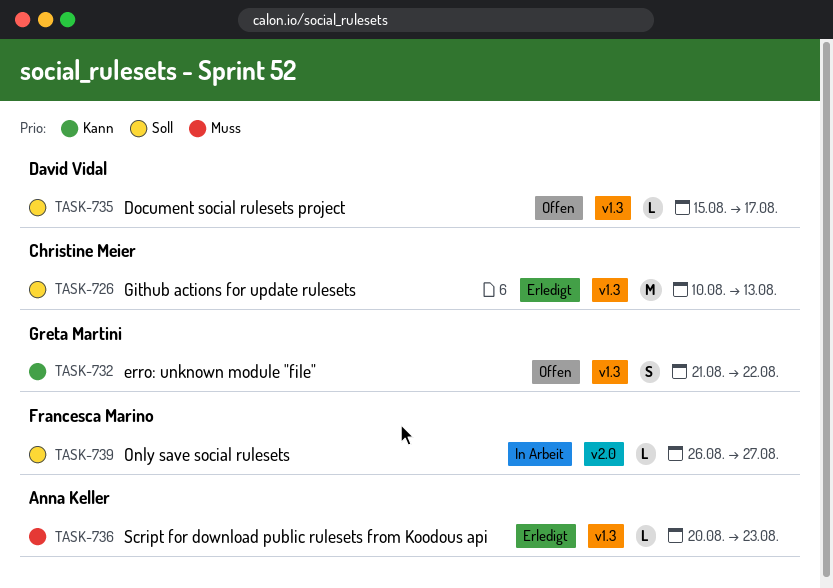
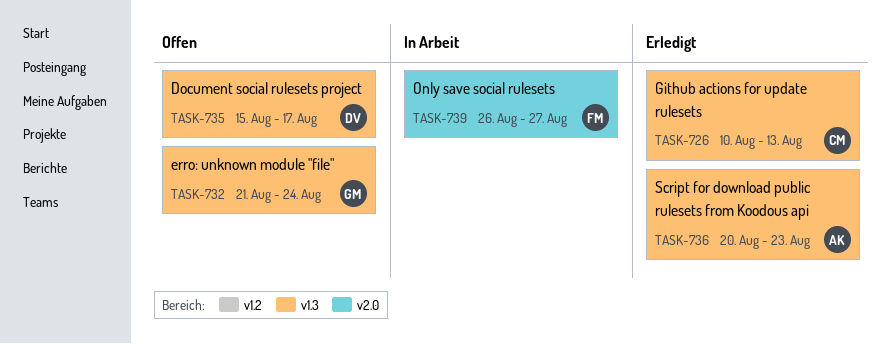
TASK-732, due: Aug 22 -> Aug 24

